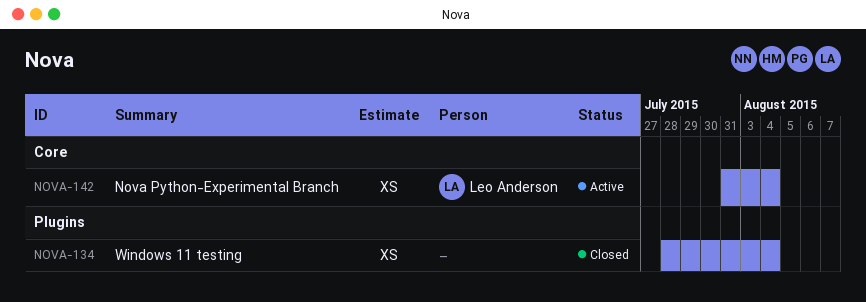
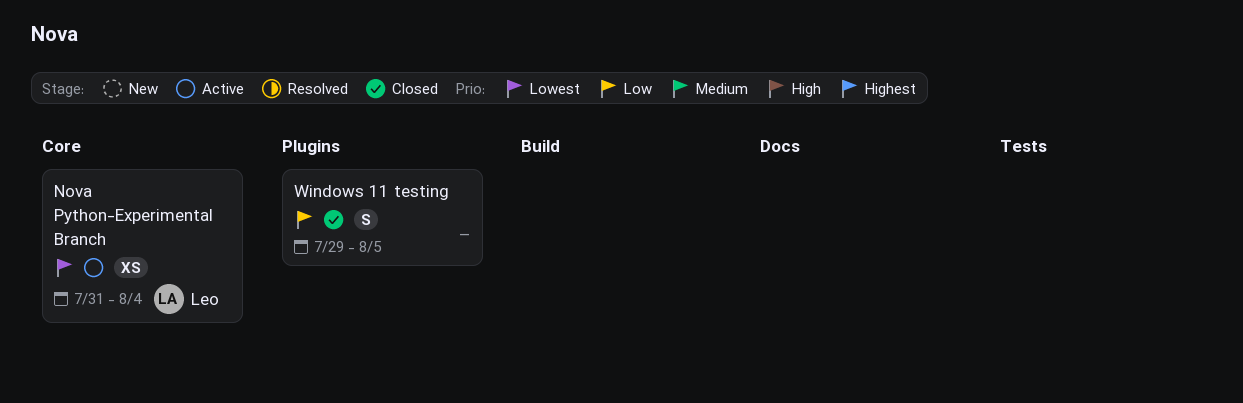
Windows 11 testing, estimate: XS -> S
Windows 11 testing, start: Jul 28 -> Jul 29
Windows 11 testing, due: Aug 4 -> Aug 5

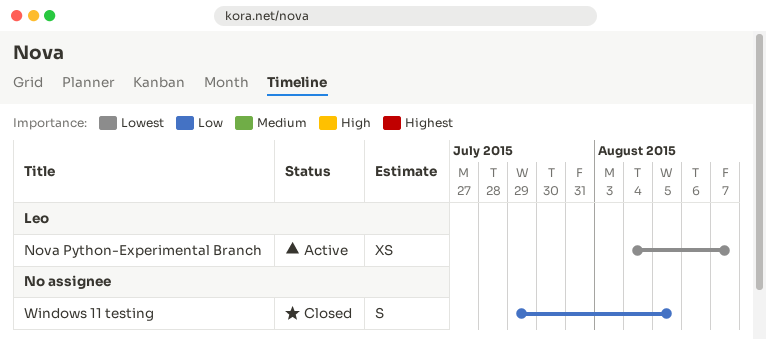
Nova Python-Experimental Branch, start: Jul 31 -> Aug 4
Nova Python-Experimental Branch, due: Aug 4 -> Aug 7

